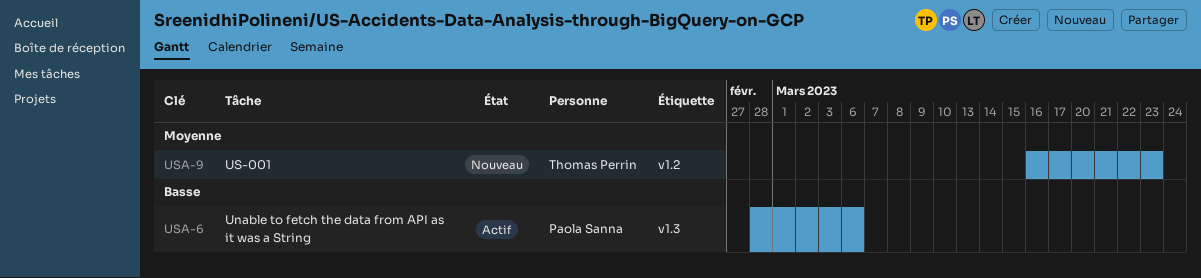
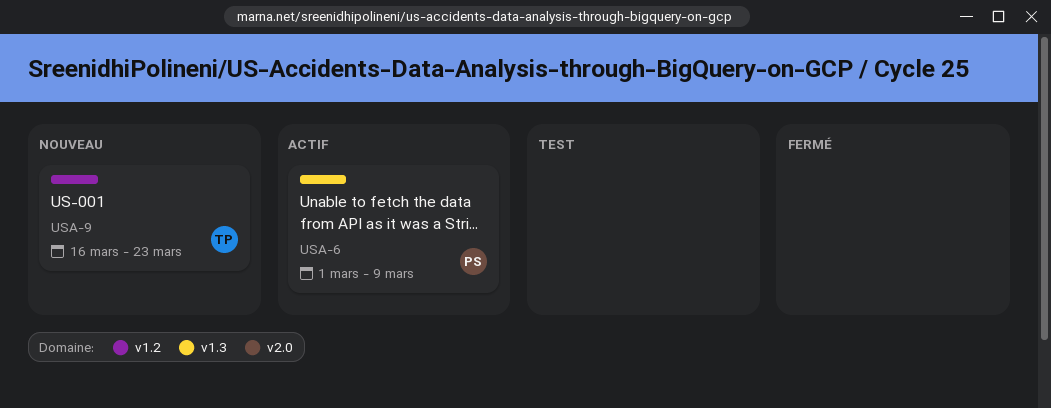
USA-6, start: Feb 28 -> Mar 1
USA-6, due: Mar 6 -> Mar 9

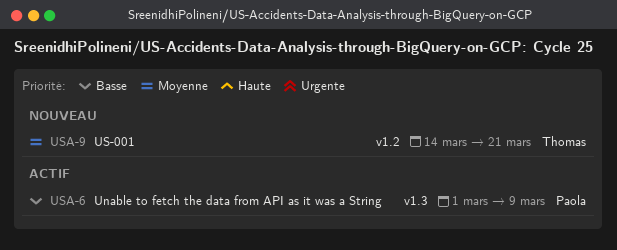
USA-9, start: Mar 16 -> Mar 14
USA-9, due: Mar 23 -> Mar 21

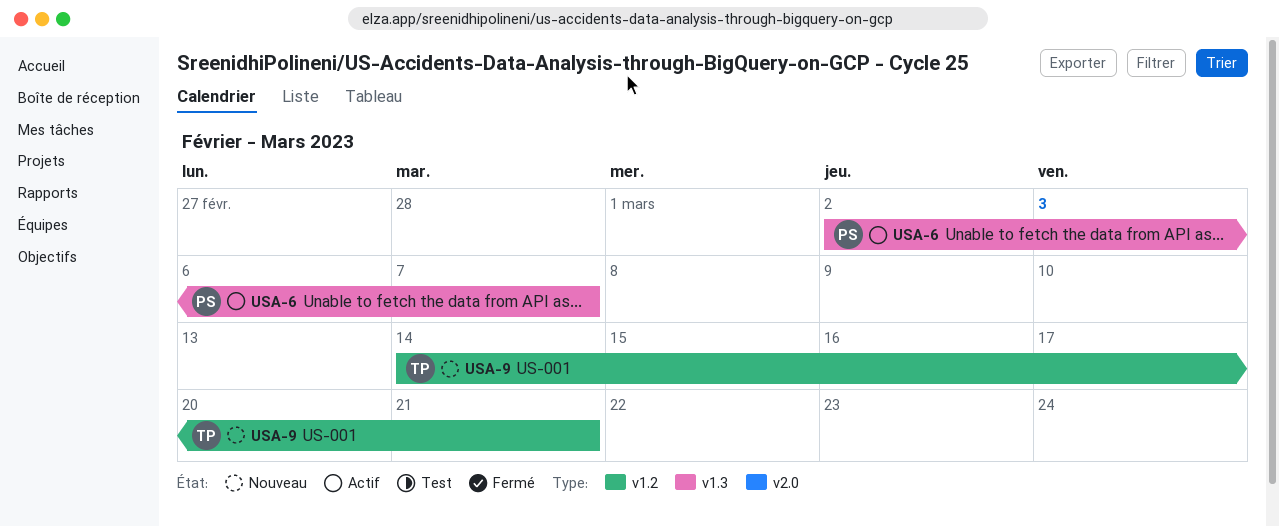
USA-6, start: Mar 1 -> Mar 2
USA-6, due: Mar 9 -> Mar 7

